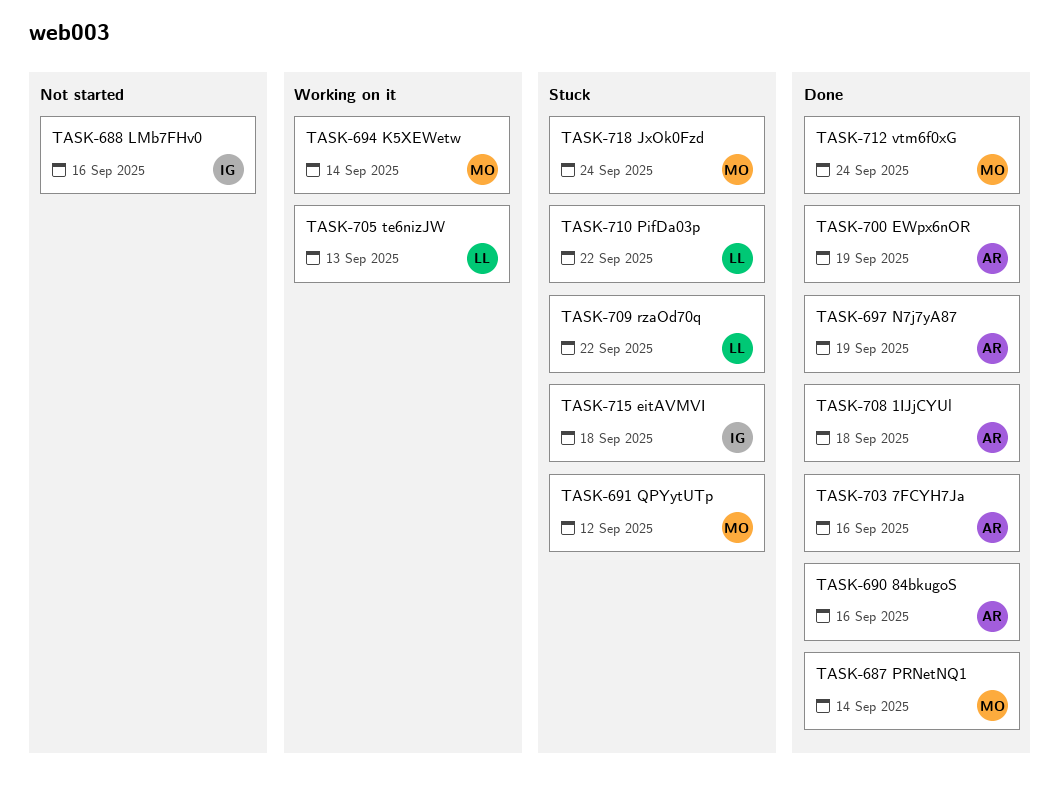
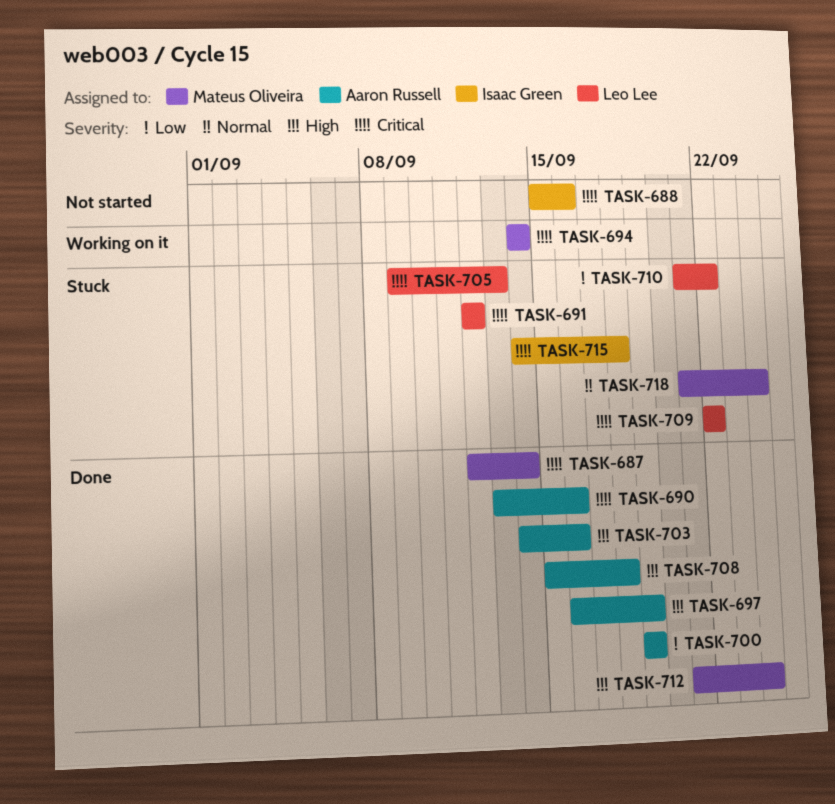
TASK-691, owner: Mateus Oliveira -> Leo Lee
TASK-705, status: Working on it -> Stuck

